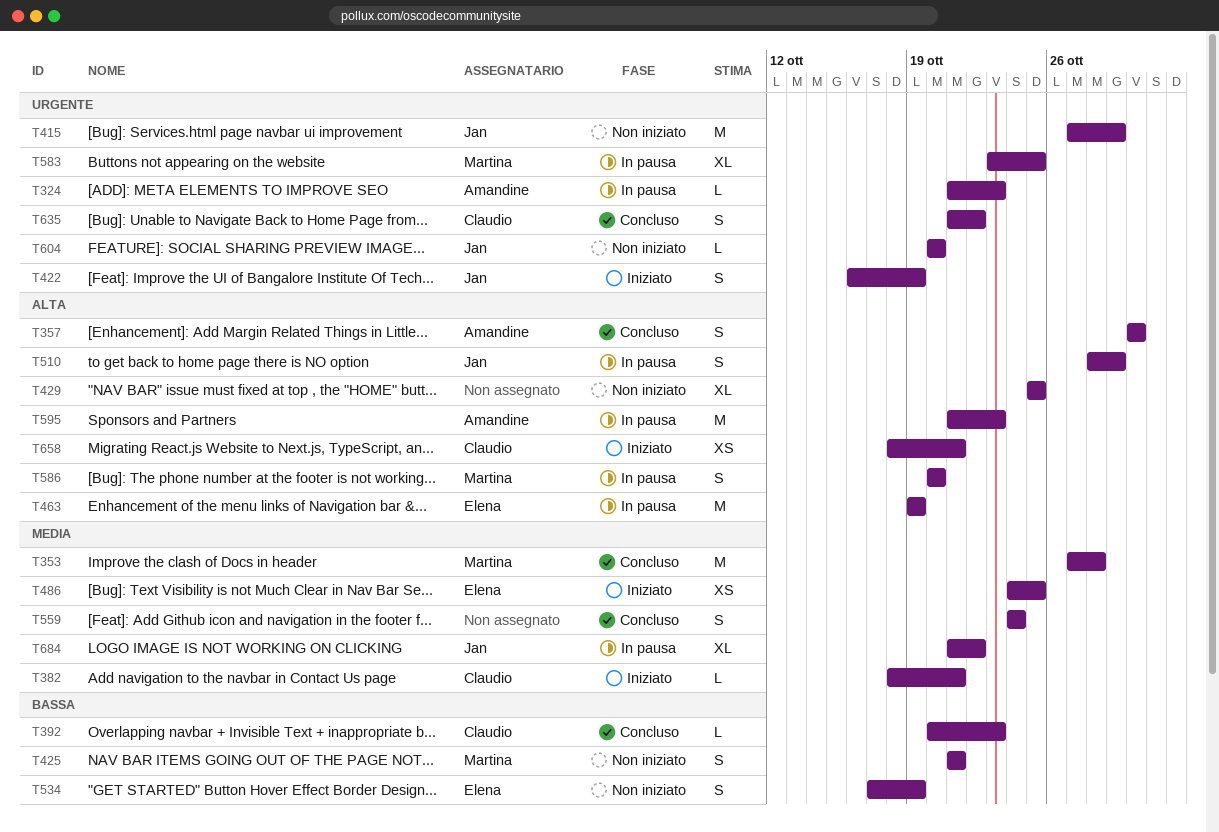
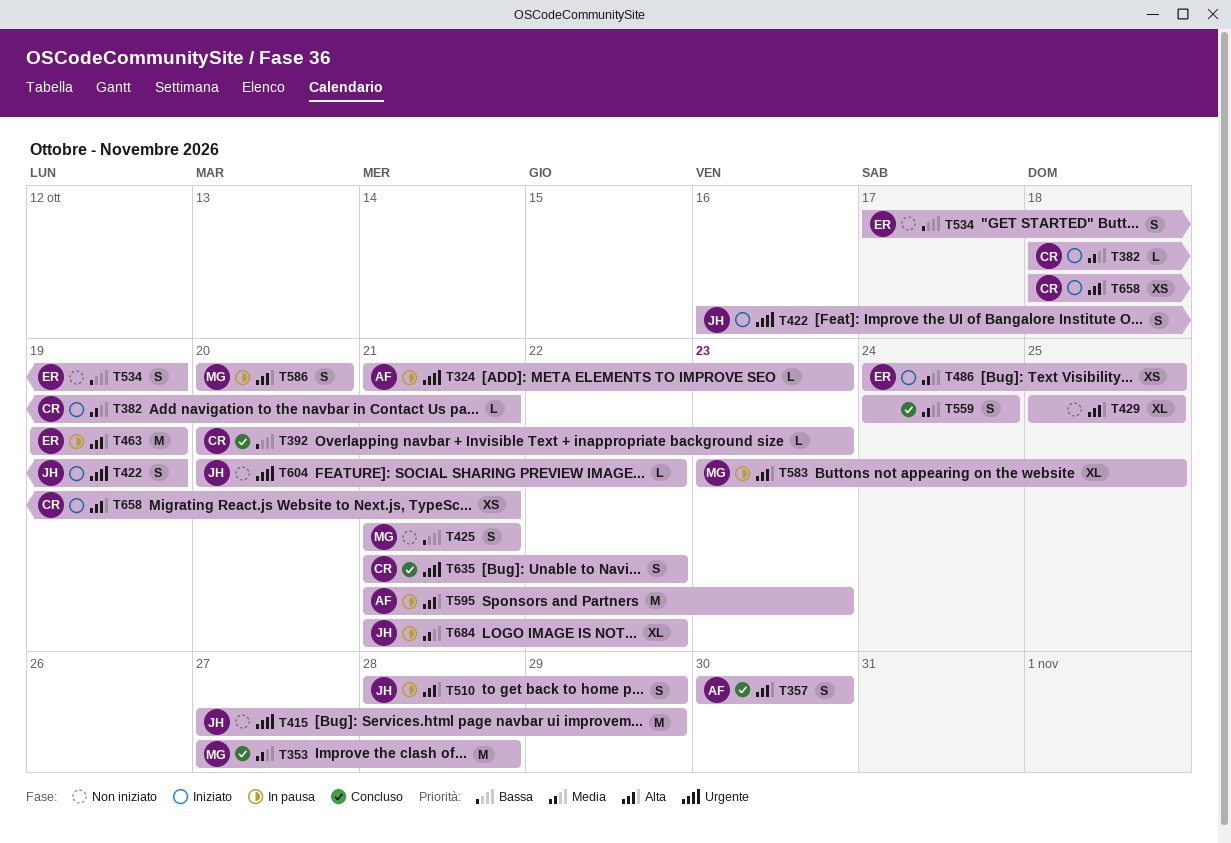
T583, priority: Urgente -> Alta
T604, due: Oct 20 -> Oct 22

